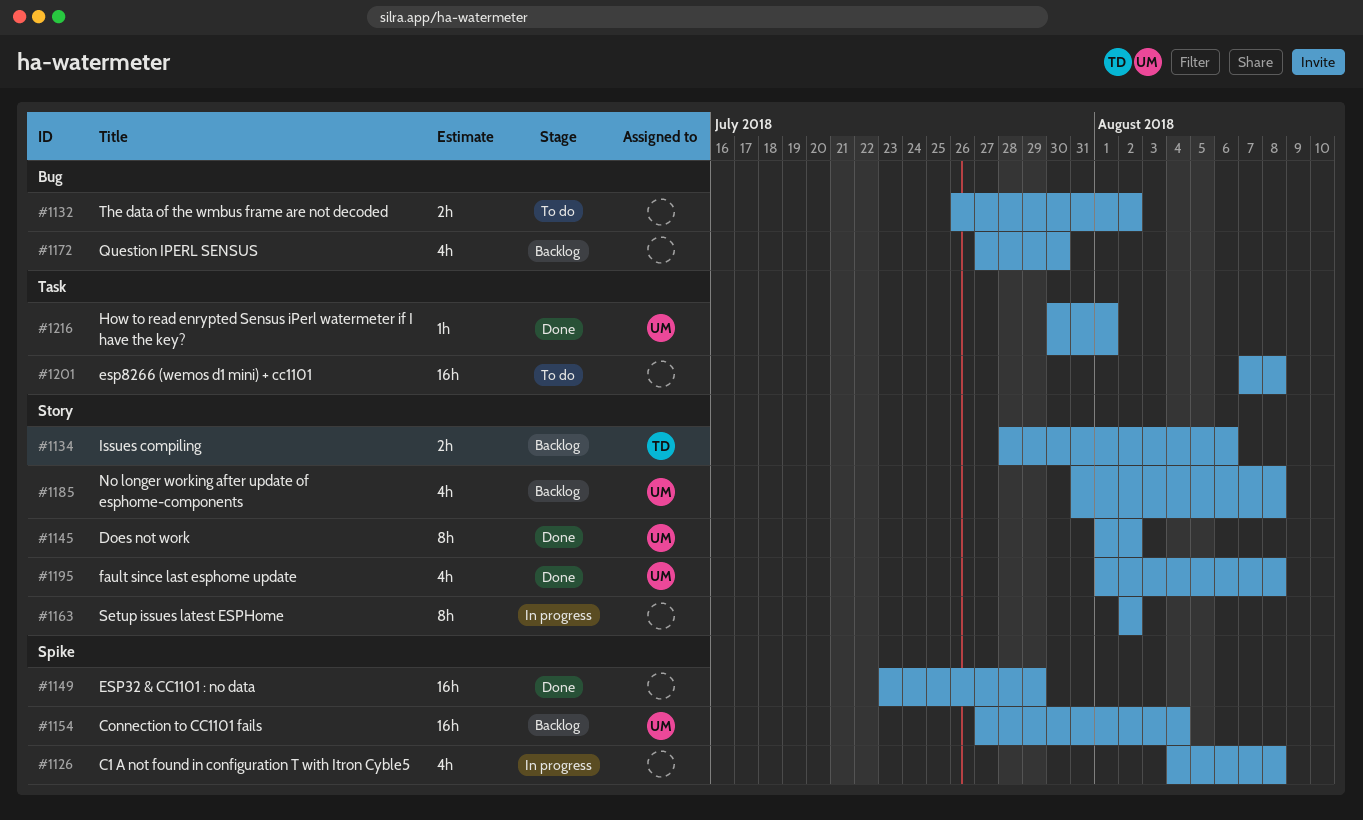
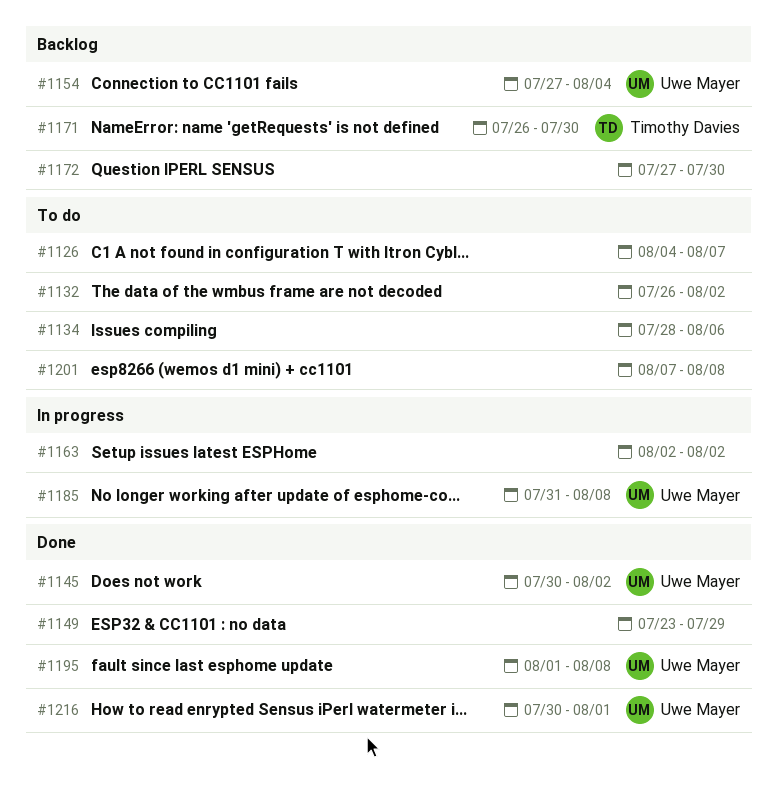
#1126, status: In progress -> To do
#1126, due: Aug 8 -> Aug 7
#1134, status: Backlog -> To do
#1134, owner: Timothy Davies -> none
#1145, start: Aug 1 -> Jul 30
#1171: none -> present
#1185, status: Backlog -> In progress

